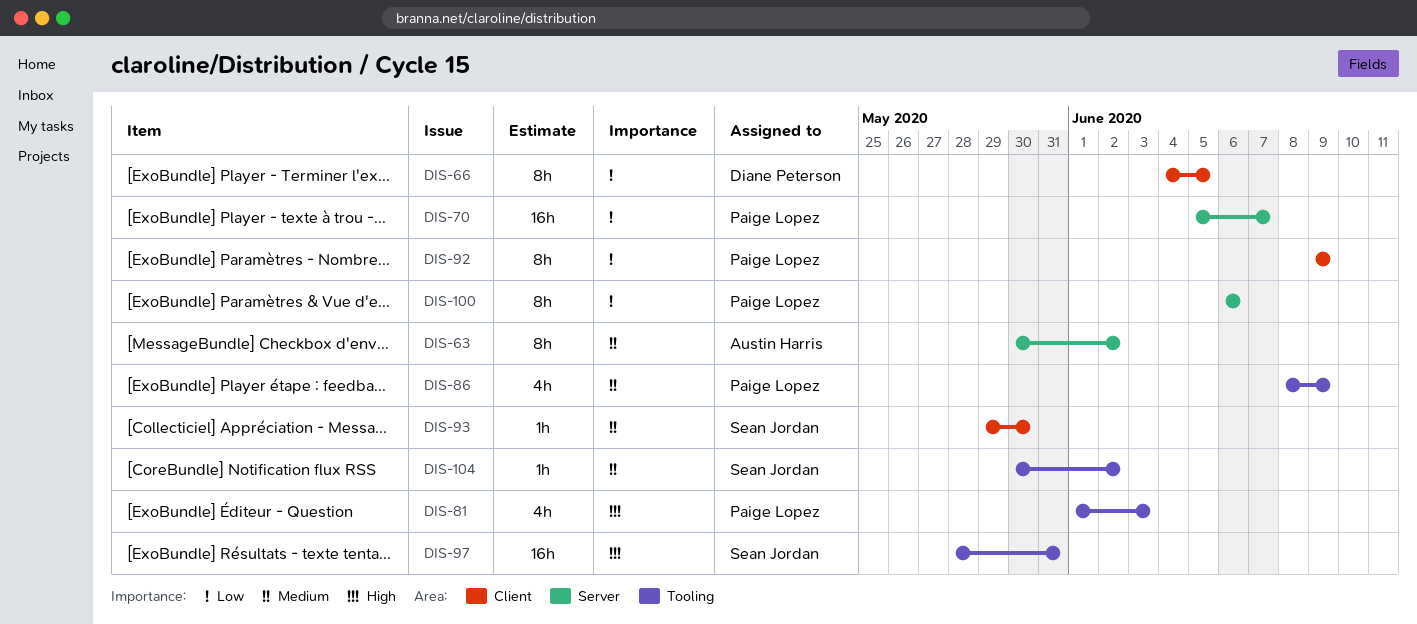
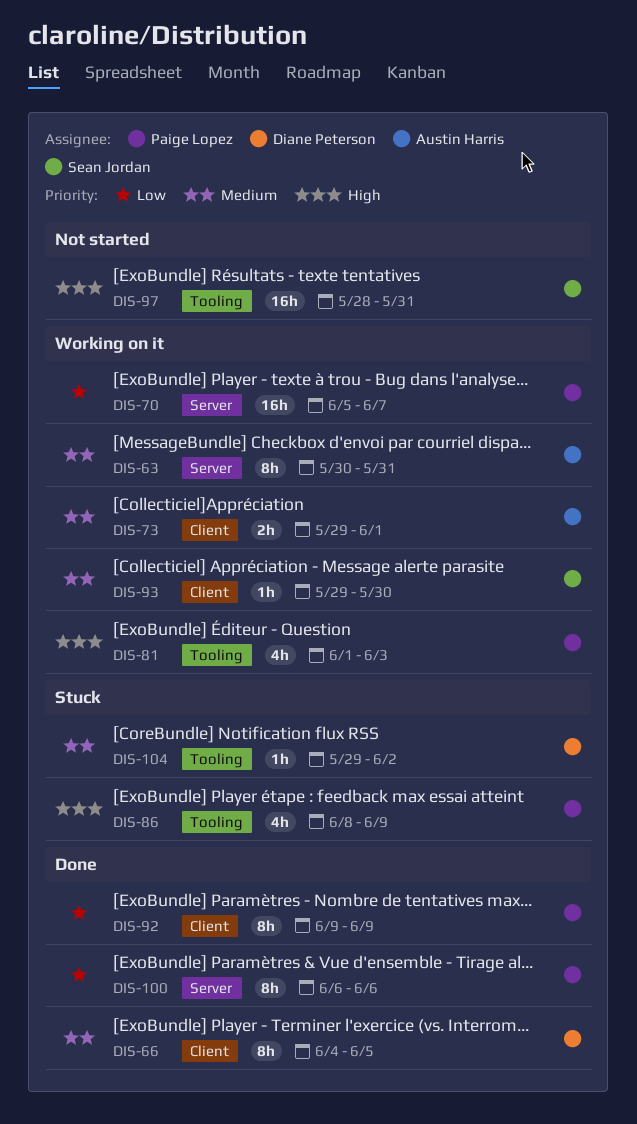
DIS-63, due: Jun 2 -> May 31
DIS-66, priority: Low -> Medium
DIS-73: none -> present
DIS-86, priority: Medium -> High
DIS-104, owner: Sean Jordan -> Diane Peterson
DIS-104, start: May 30 -> May 29

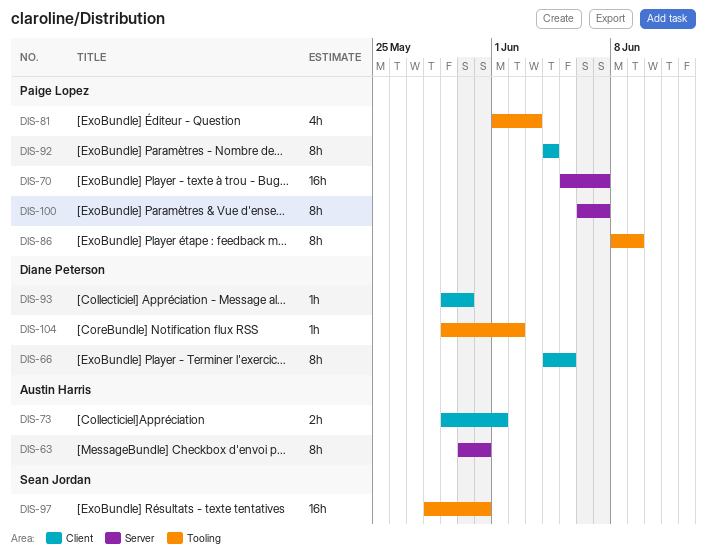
DIS-86, estimate: 4h -> 8h
DIS-92, start: Jun 9 -> Jun 4
DIS-92, due: Jun 9 -> Jun 4
DIS-93, owner: Sean Jordan -> Diane Peterson
DIS-100, due: Jun 6 -> Jun 7

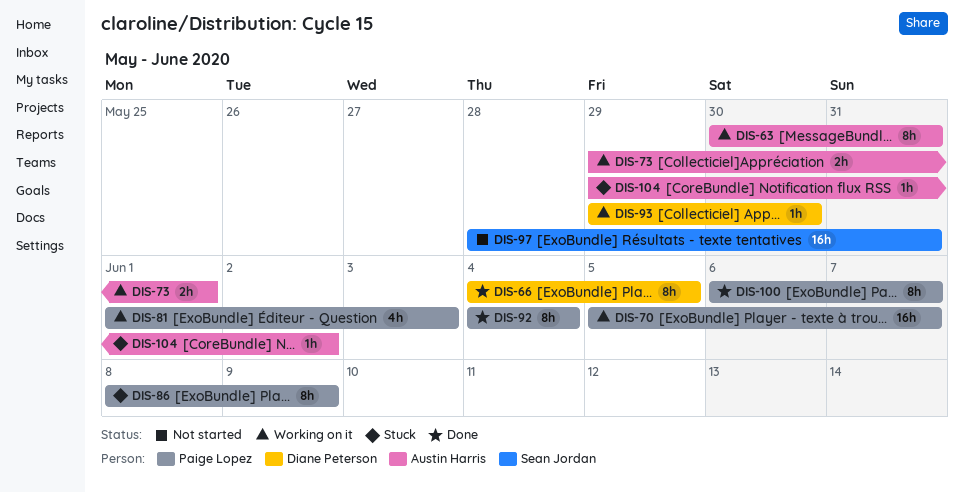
DIS-104, owner: Diane Peterson -> Austin Harris

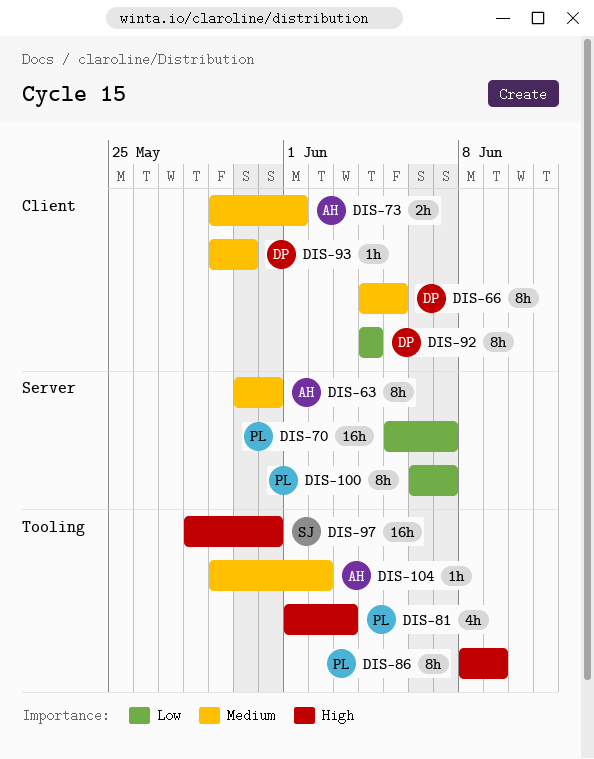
DIS-92, owner: Paige Lopez -> Diane Peterson

